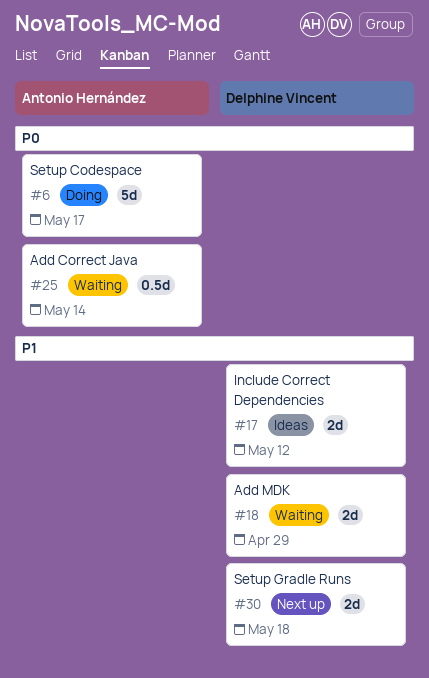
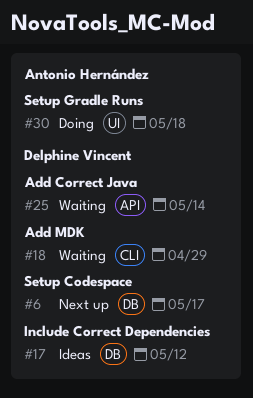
#6, status: Doing -> Next up
#6, owner: Antonio Hernández -> Delphine Vincent
#25, owner: Antonio Hernández -> Delphine Vincent
#30, status: Next up -> Doing
#30, owner: Delphine Vincent -> Antonio Hernández

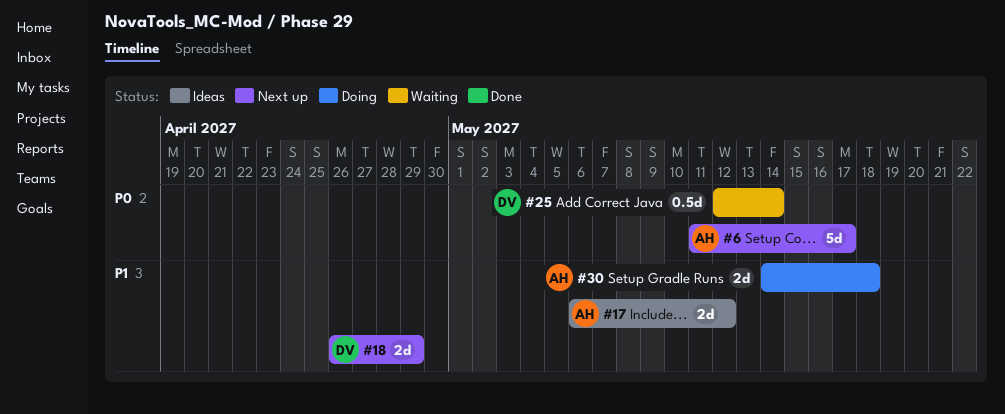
#6, owner: Delphine Vincent -> Antonio Hernández
#17, owner: Delphine Vincent -> Antonio Hernández
#18, status: Waiting -> Next up

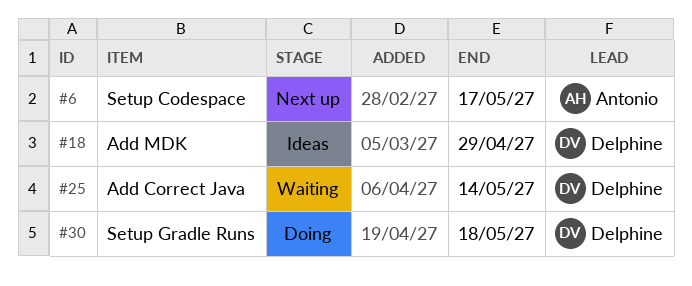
#17: present -> none
#18, status: Next up -> Ideas
#30, owner: Antonio -> Delphine

